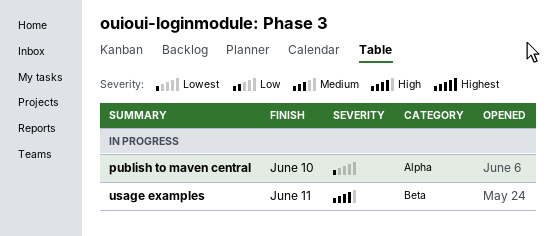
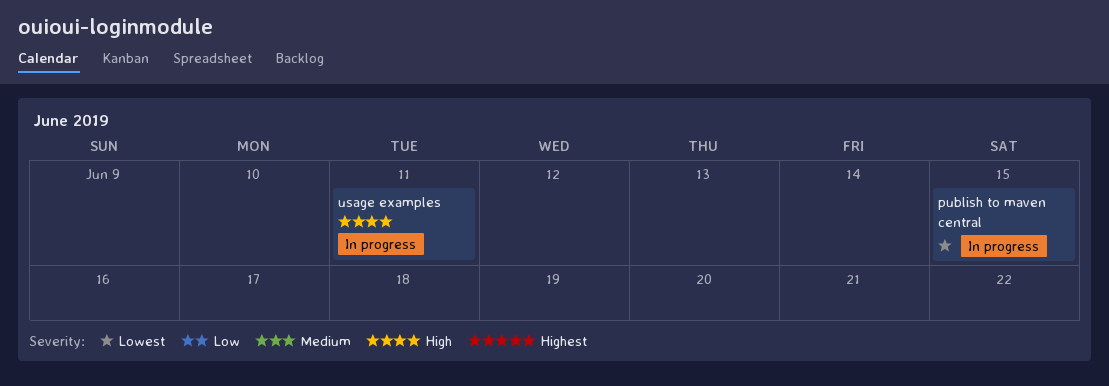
publish to maven central, due: Jun 10 -> Jun 15

